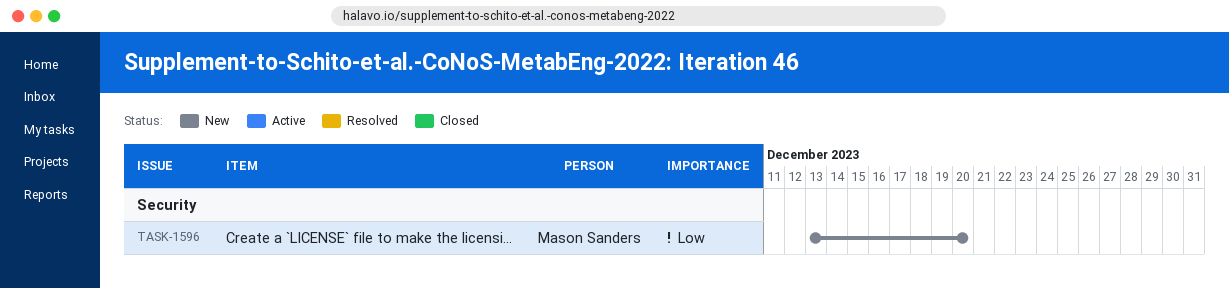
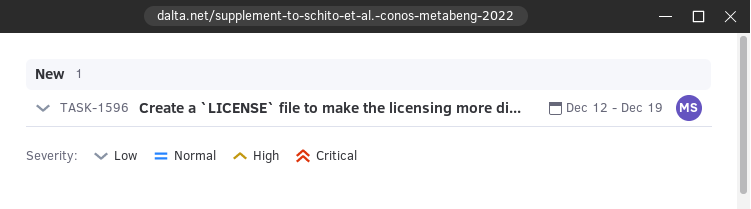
TASK-1596, start: Dec 13 -> Dec 12
TASK-1596, due: Dec 20 -> Dec 19

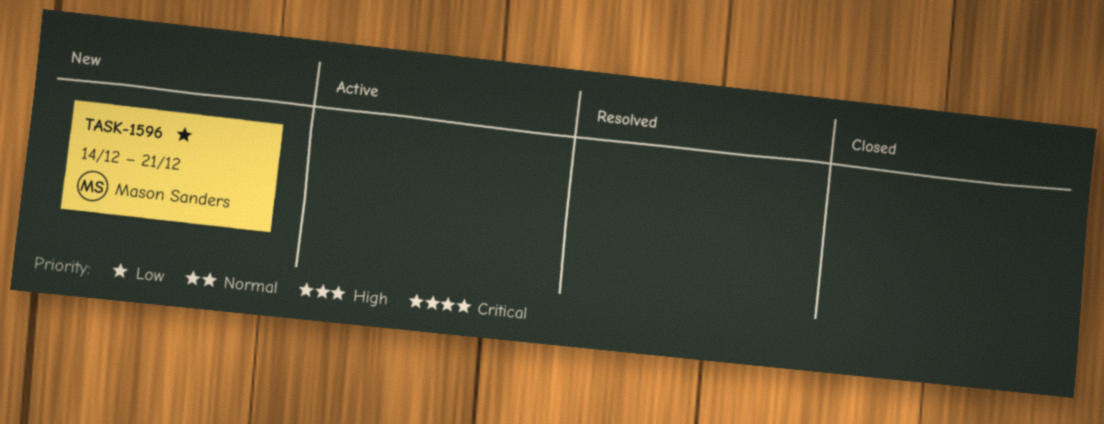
TASK-1596, start: Dec 12 -> Dec 14
TASK-1596, due: Dec 19 -> Dec 21

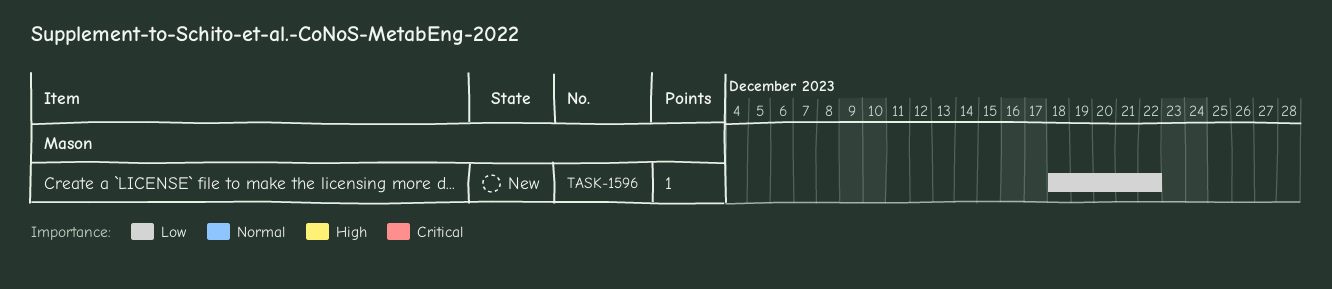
TASK-1596, start: Dec 14 -> Dec 18
TASK-1596, due: Dec 21 -> Dec 22

